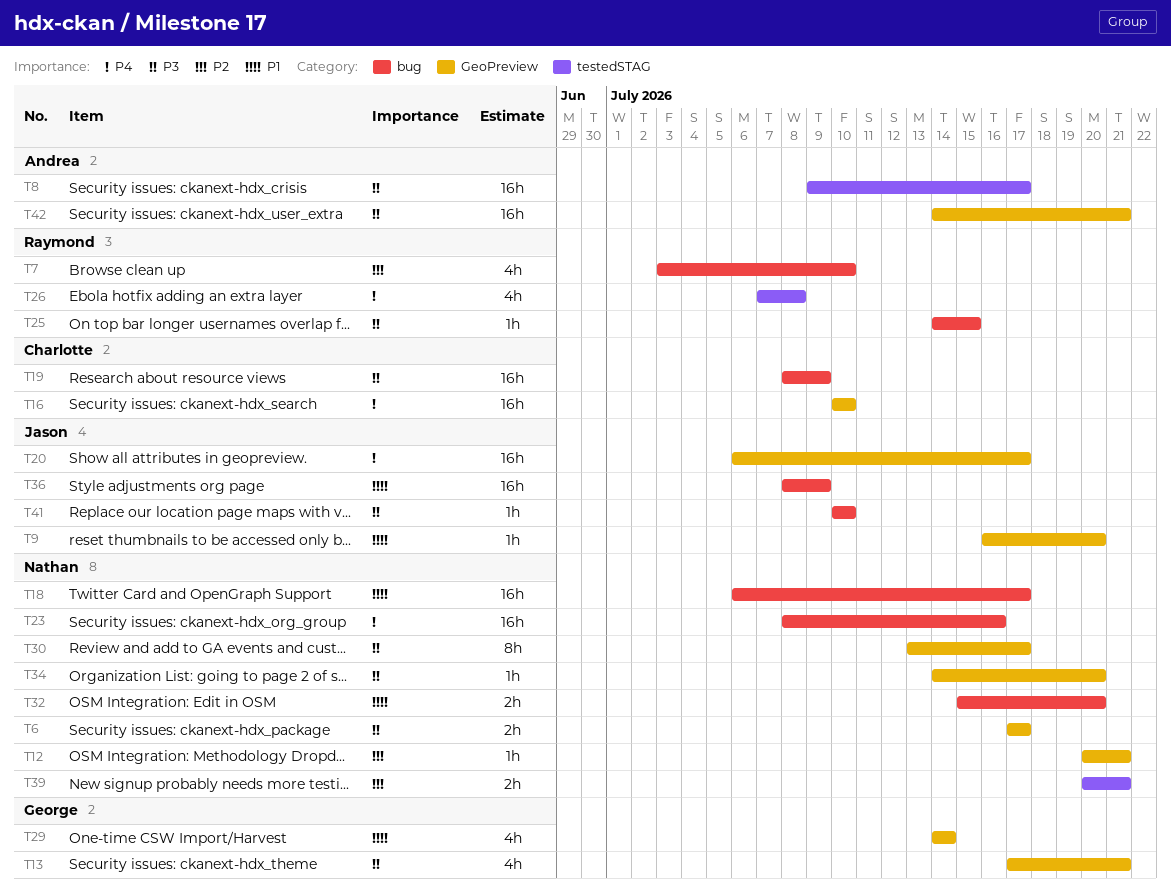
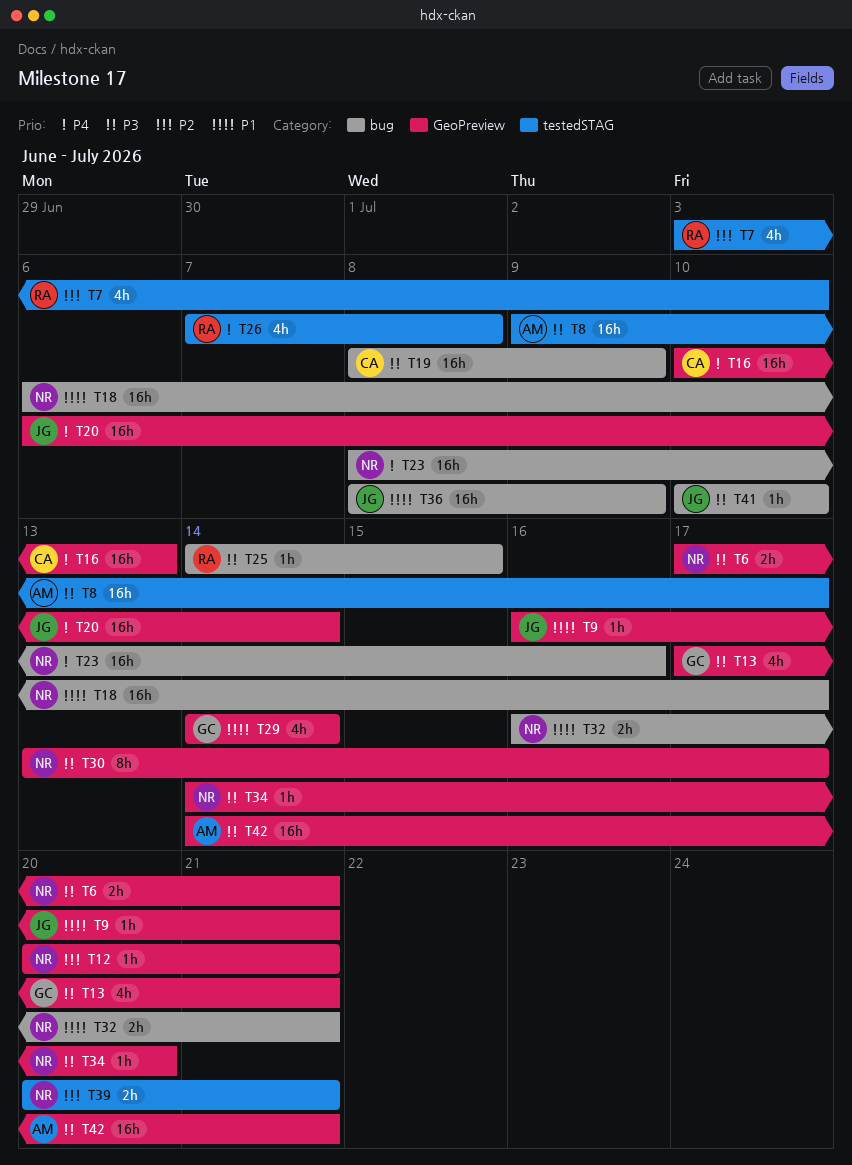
T6, due: Jul 17 -> Jul 21
T7, label: bug -> testedSTAG
T9, due: Jul 20 -> Jul 21
T16, due: Jul 10 -> Jul 13
T20, due: Jul 17 -> Jul 14
T32, start: Jul 15 -> Jul 16
T32, due: Jul 20 -> Jul 21

